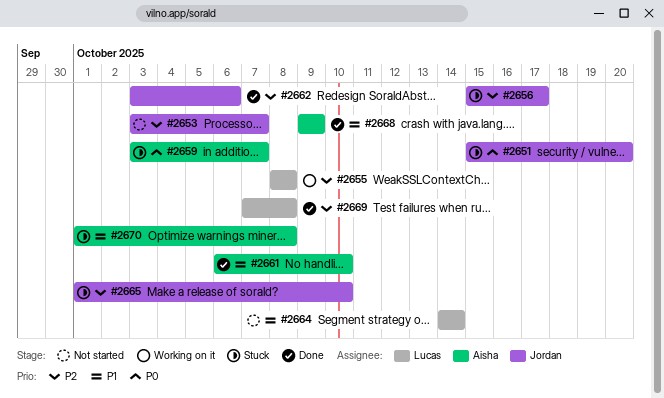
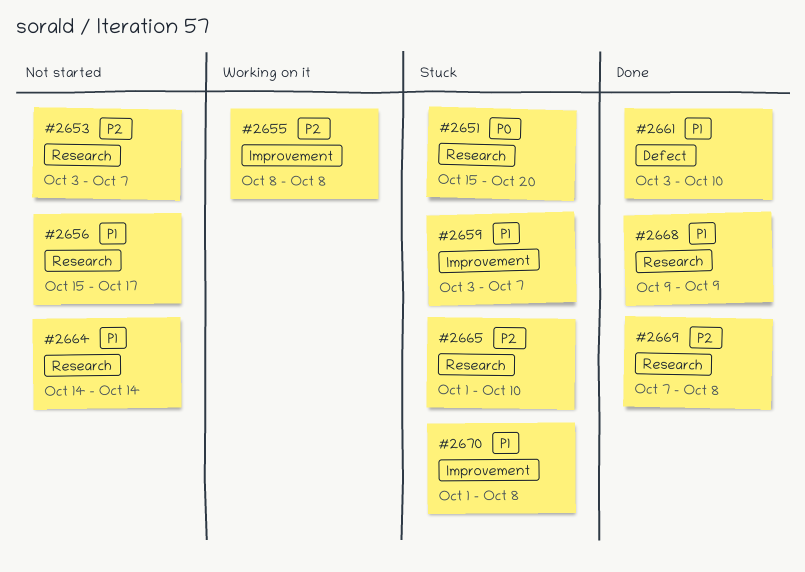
#2656, status: Stuck -> Not started
#2656, priority: P2 -> P1
#2659, priority: P0 -> P1
#2661, start: Oct 6 -> Oct 3
#2662: present -> none

